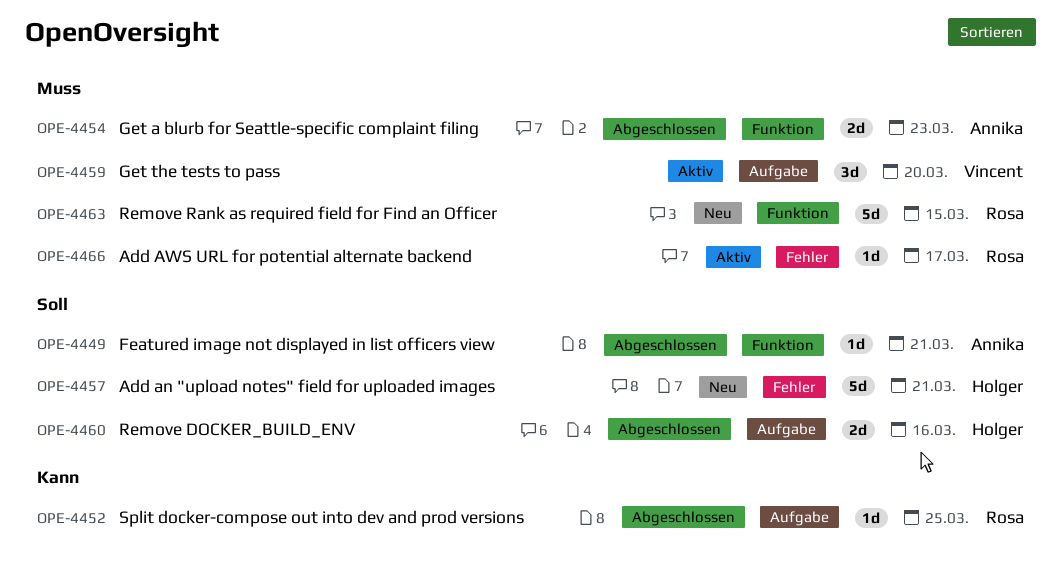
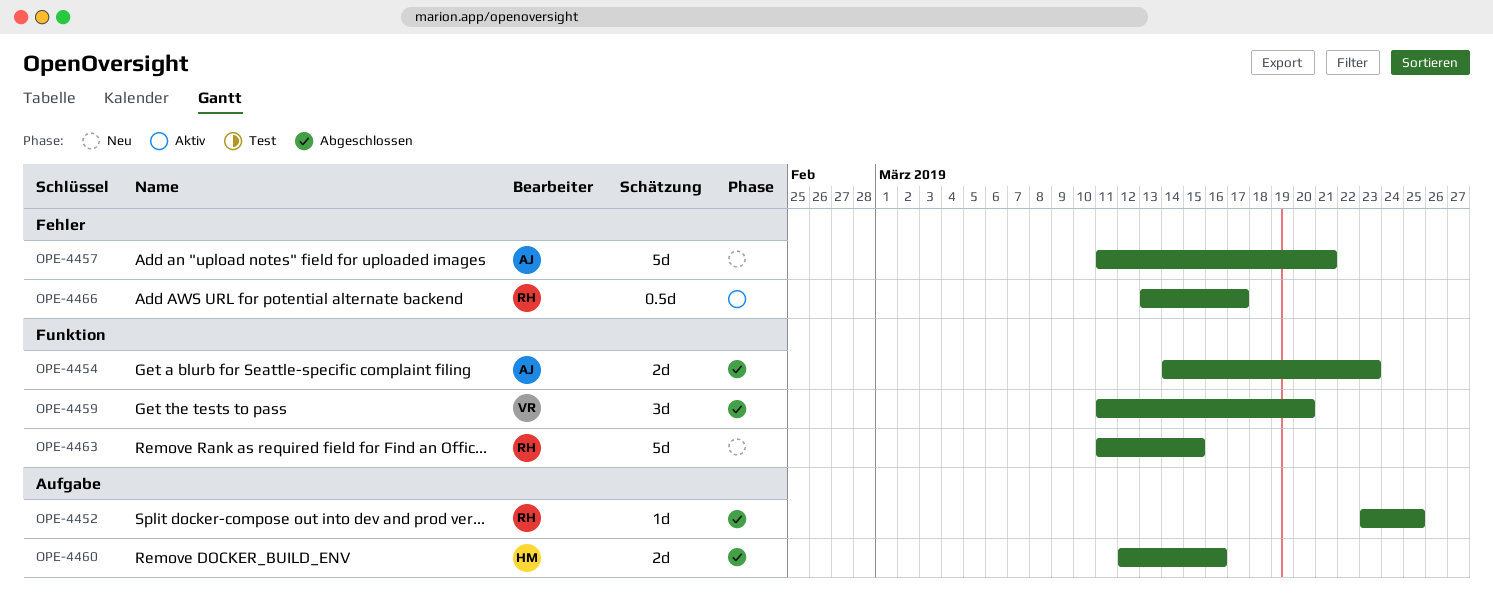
OPE-4449: present -> none
OPE-4457, owner: Holger -> Annika
OPE-4459, status: Aktiv -> Abgeschlossen
OPE-4459, label: Aufgabe -> Funktion
OPE-4466, estimate: 1d -> 0.5d

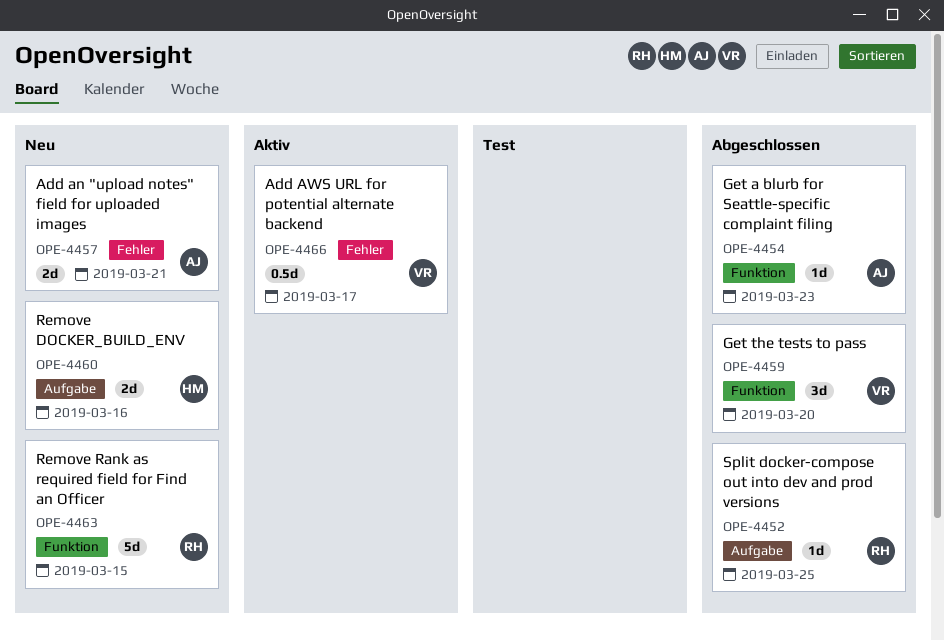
OPE-4454, estimate: 2d -> 1d
OPE-4457, estimate: 5d -> 2d
OPE-4460, status: Abgeschlossen -> Neu
OPE-4466, owner: RH -> VR

